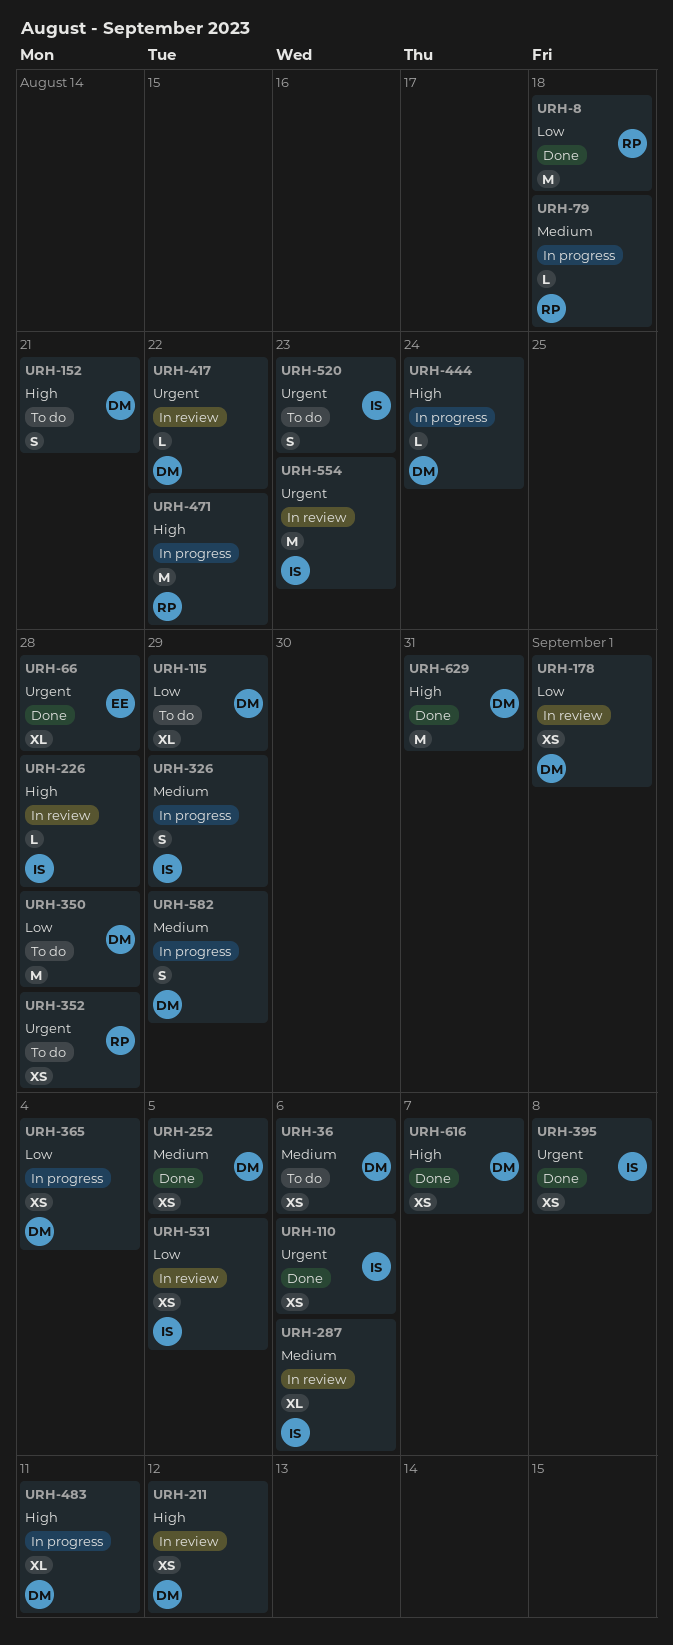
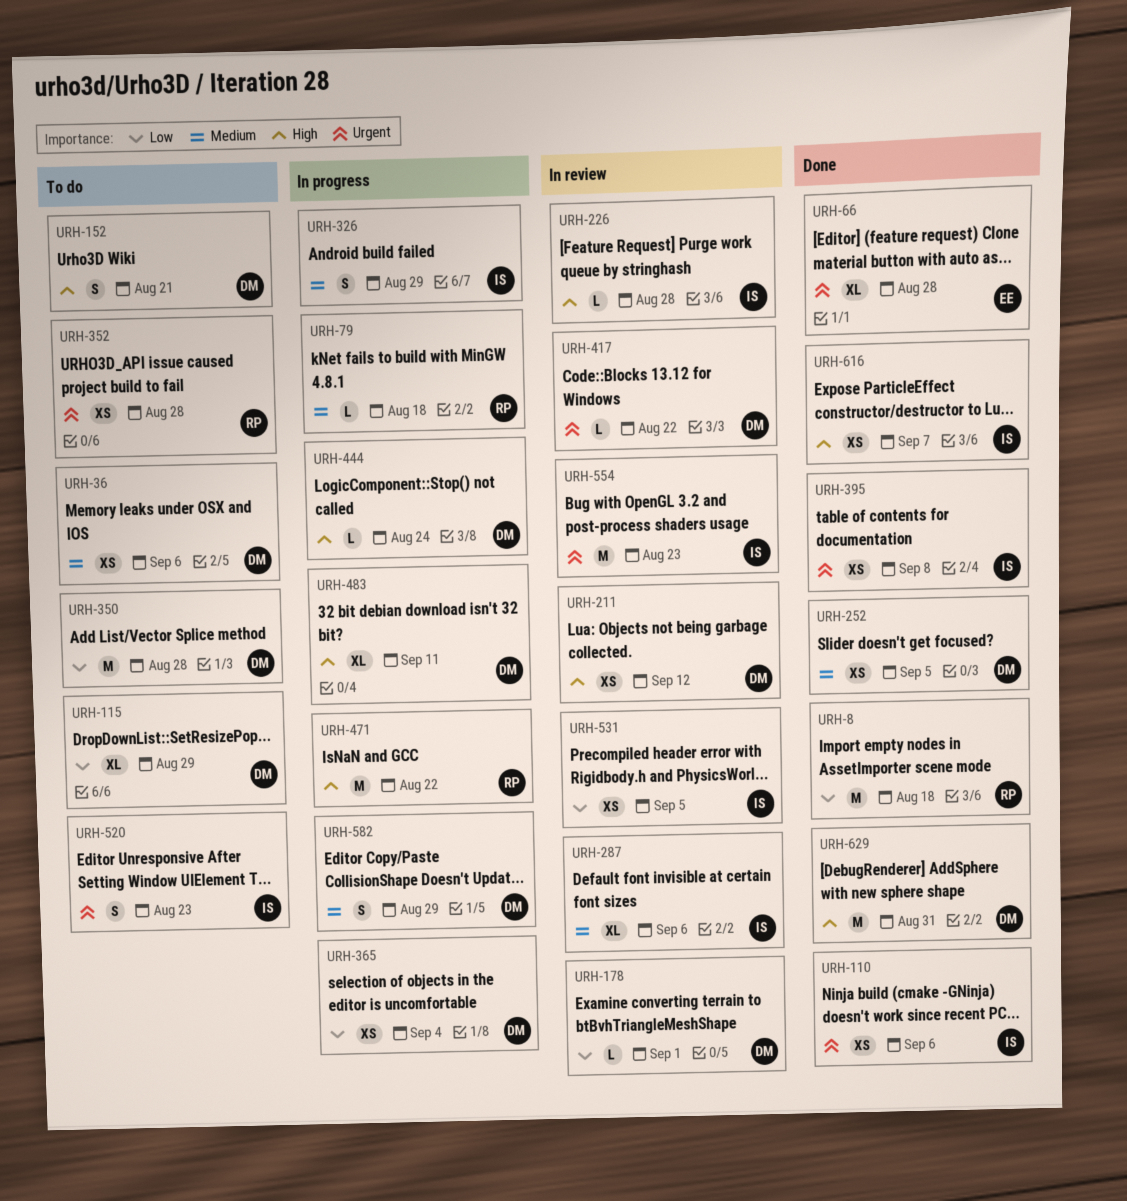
URH-178, estimate: XS -> L
URH-616, owner: DM -> IS

